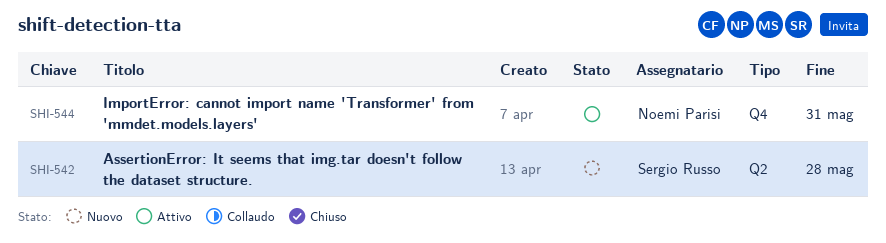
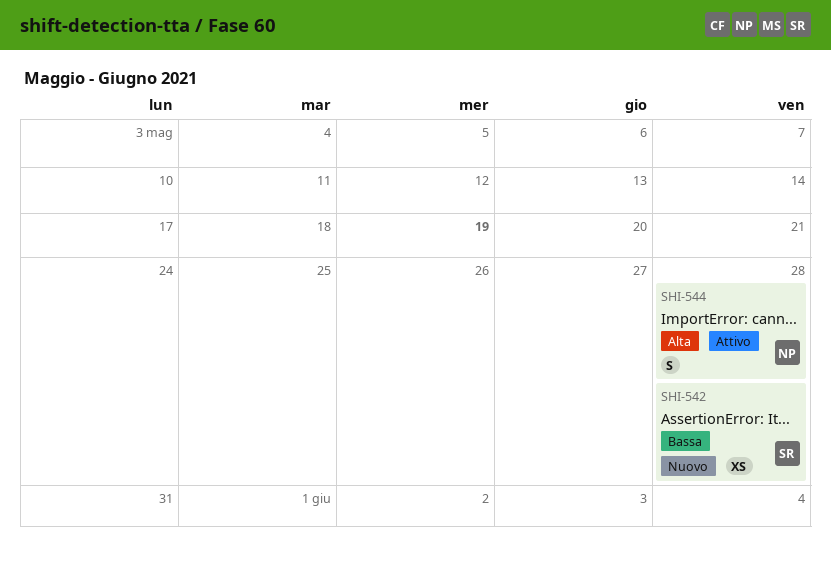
SHI-544, due: May 31 -> May 28

